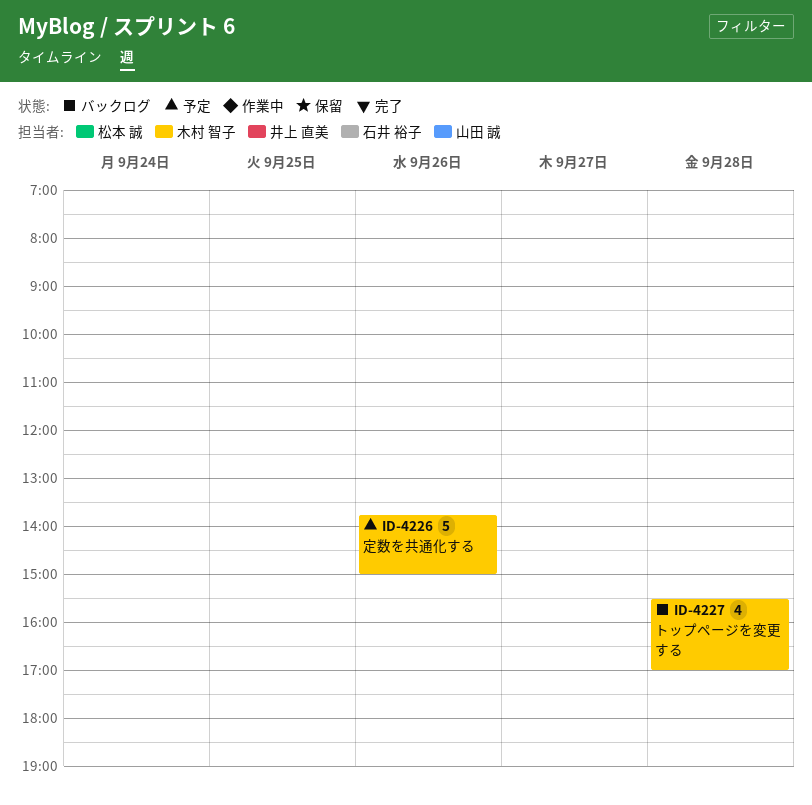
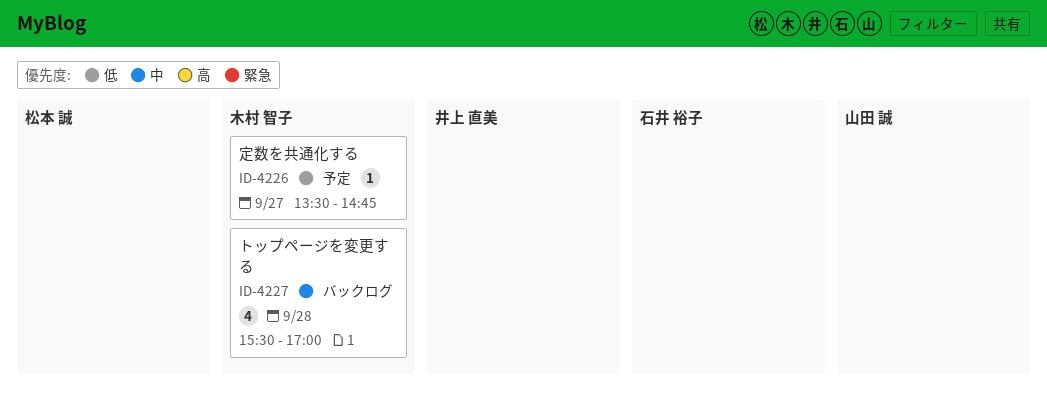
ID-4226, estimate: 5 -> 1
ID-4226, day: Sep 26 -> Sep 27
ID-4226, begins: 13:45 -> 13:30
ID-4226, ends: 15:00 -> 14:45

